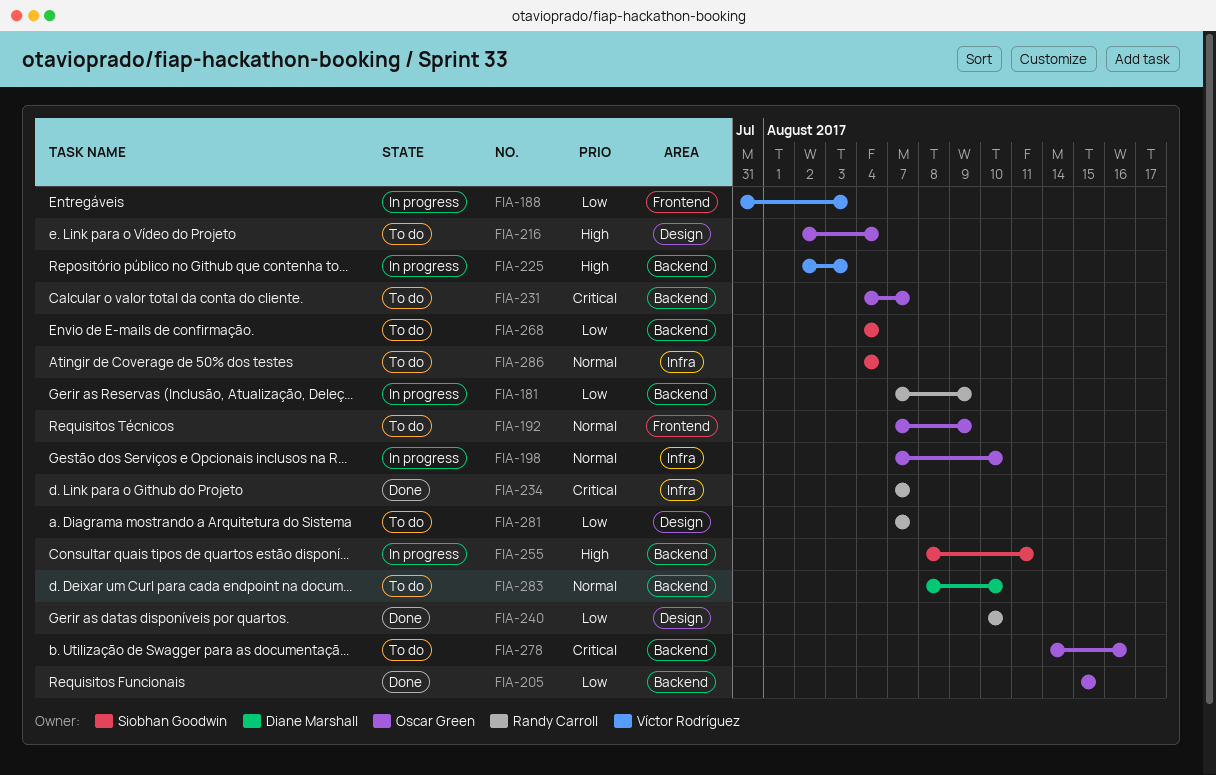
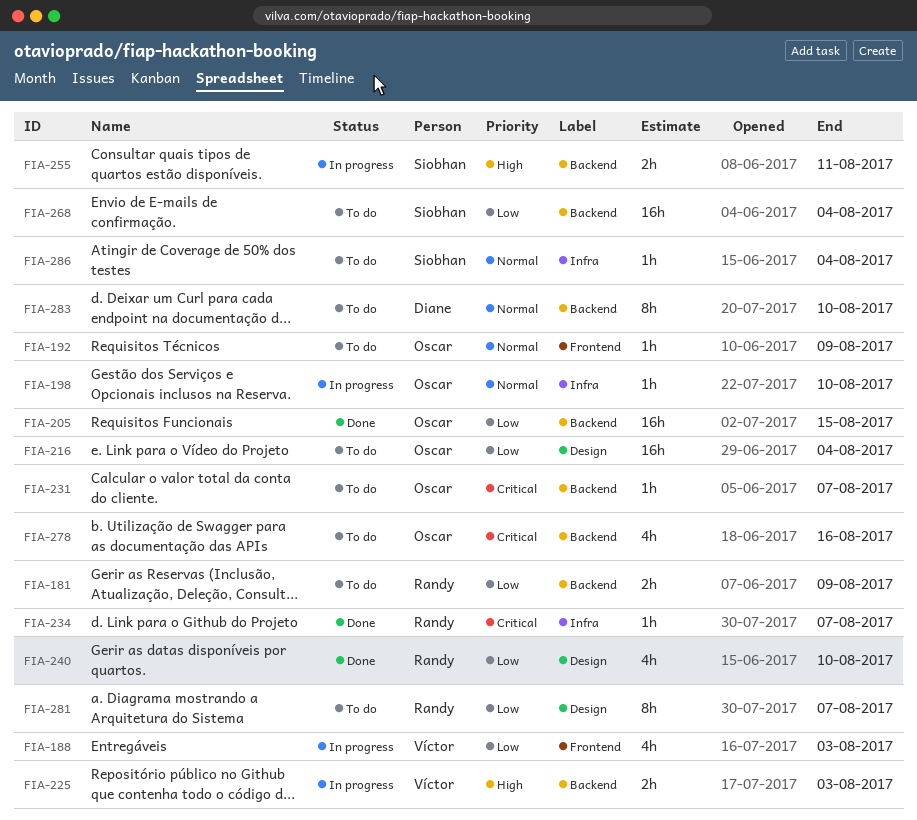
FIA-181, status: In progress -> To do
FIA-216, priority: High -> Low

